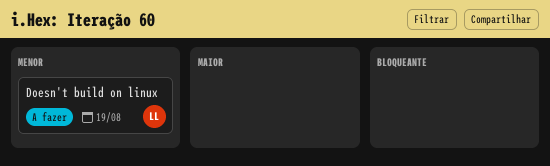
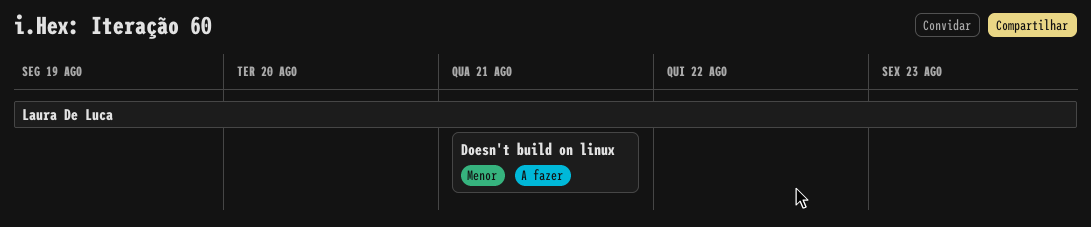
Doesn't build on linux, due: Aug 19 -> Aug 21

